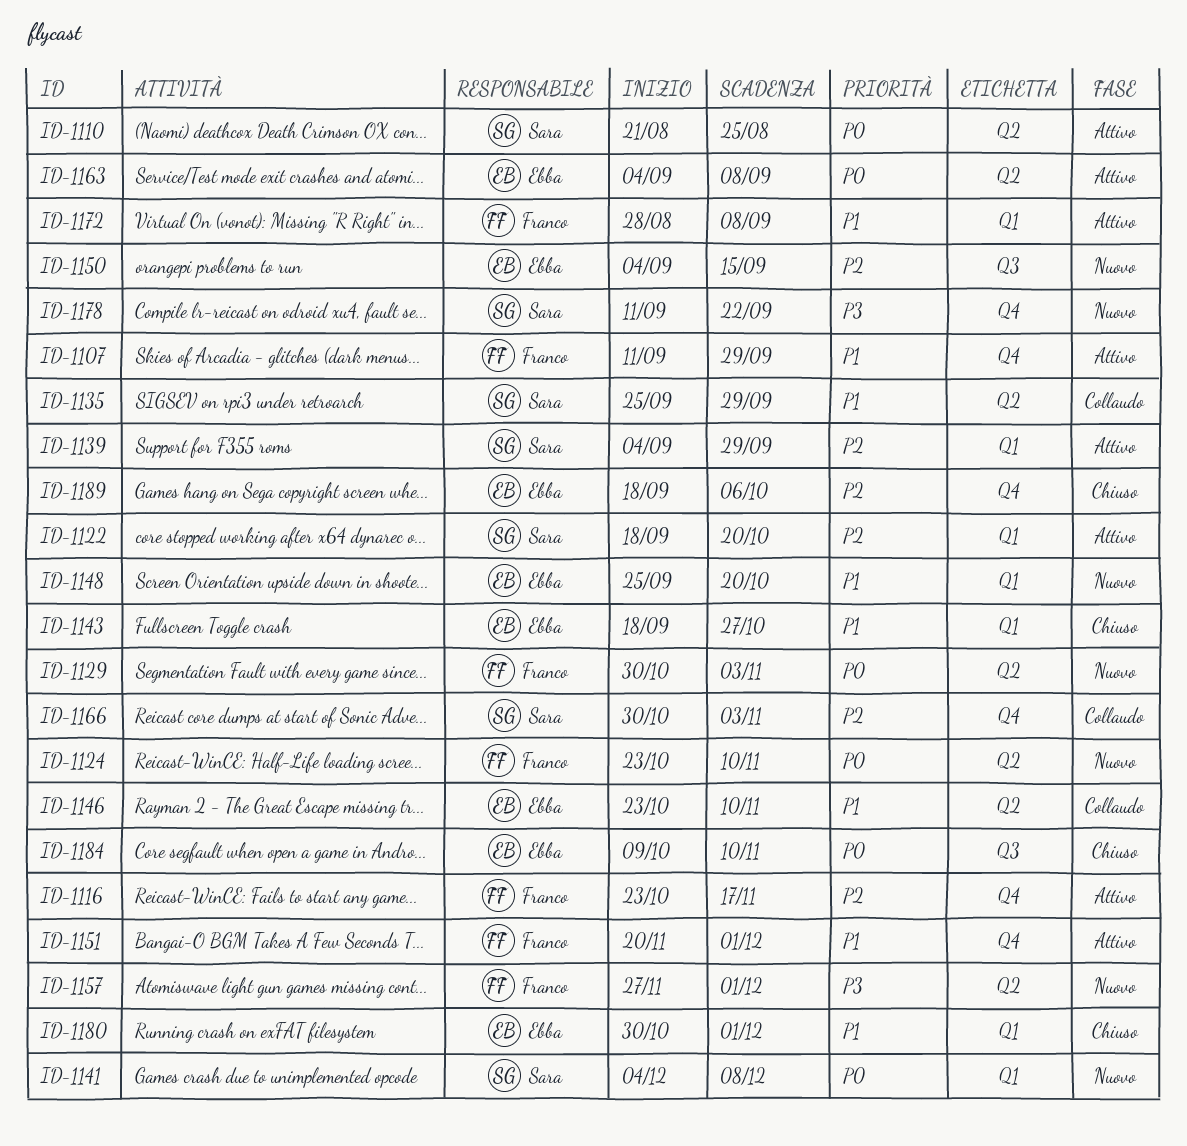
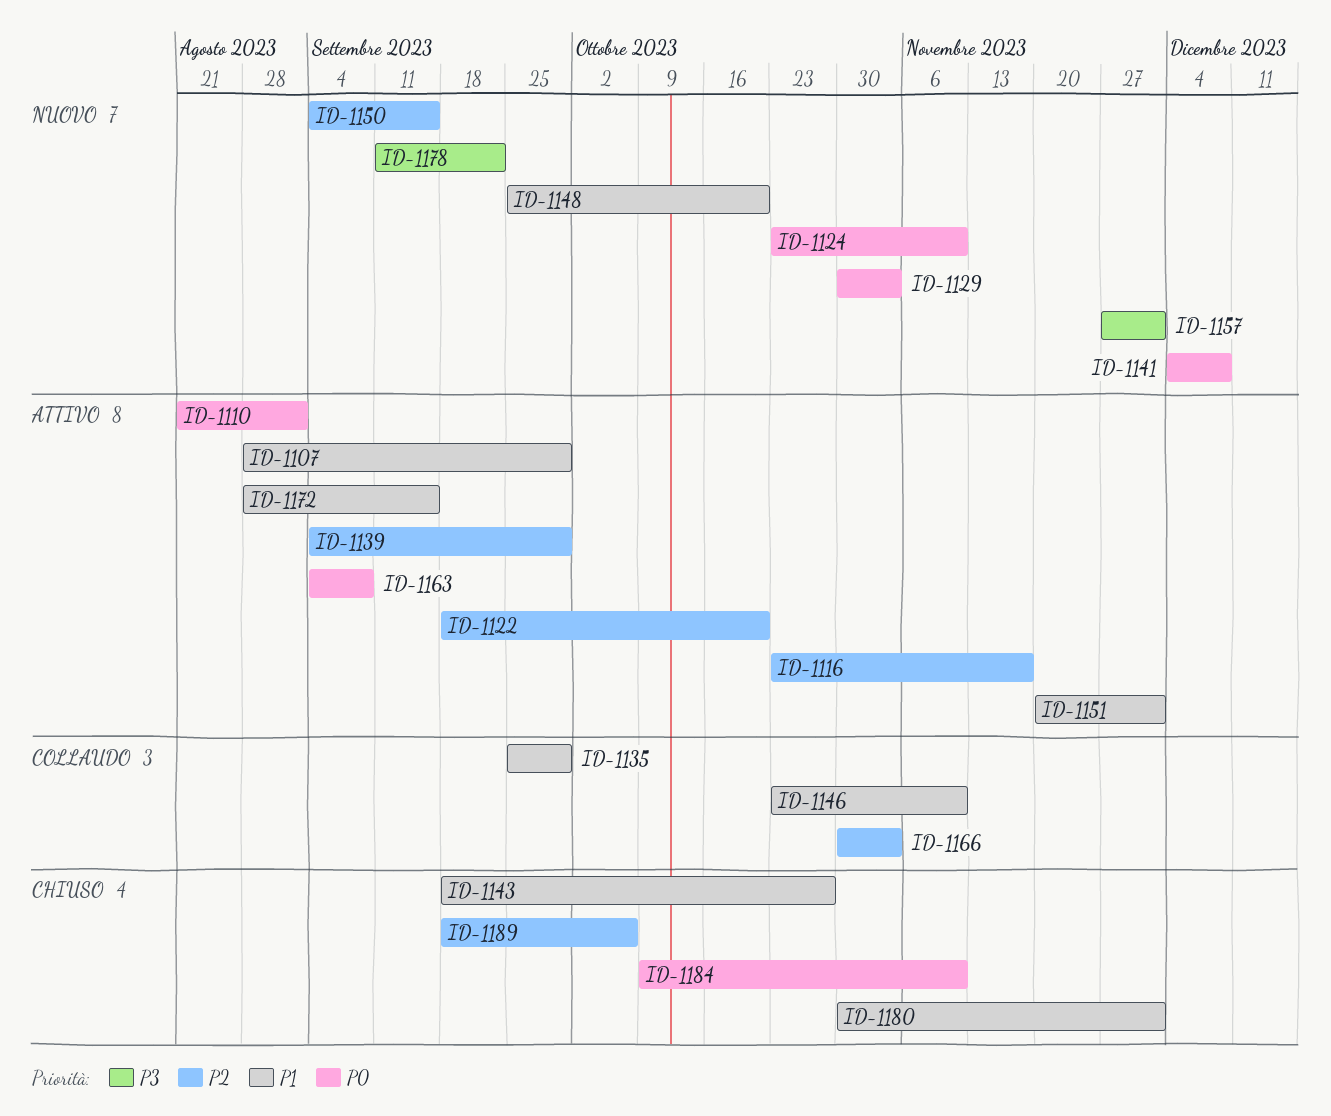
ID-1107, start: Sep 11 -> Aug 28
ID-1110, due: Aug 25 -> Sep 1
ID-1172, due: Sep 8 -> Sep 15

